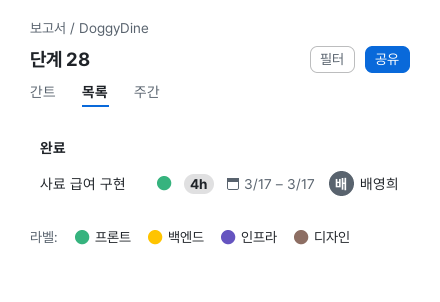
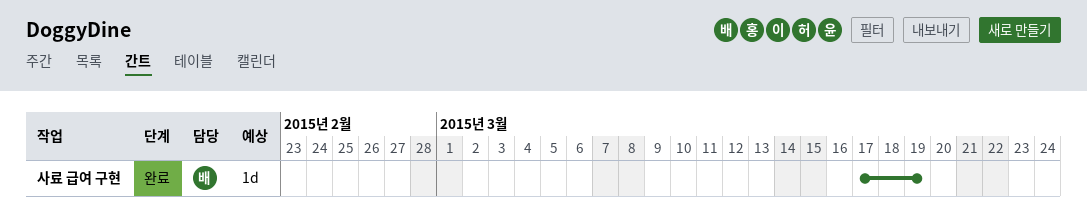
사료 급여 구현, estimate: 4h -> 1d
사료 급여 구현, due: Mar 17 -> Mar 19

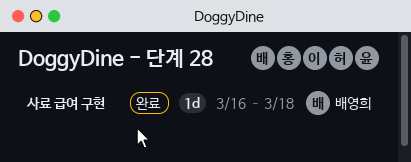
사료 급여 구현, start: Mar 17 -> Mar 16
사료 급여 구현, due: Mar 19 -> Mar 18

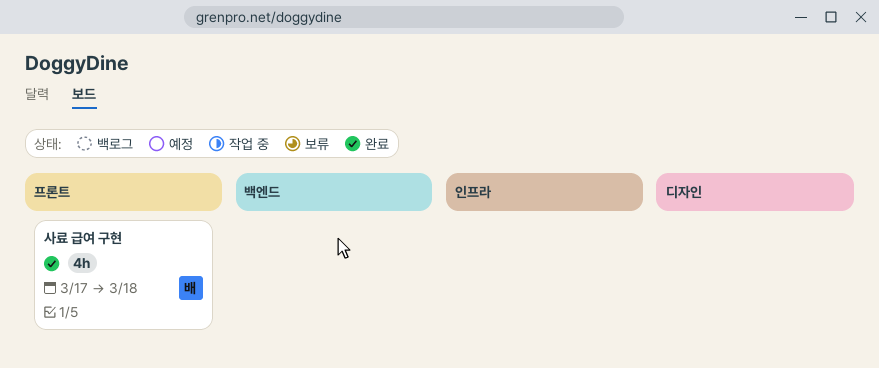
사료 급여 구현, estimate: 1d -> 4h
사료 급여 구현, start: Mar 16 -> Mar 17

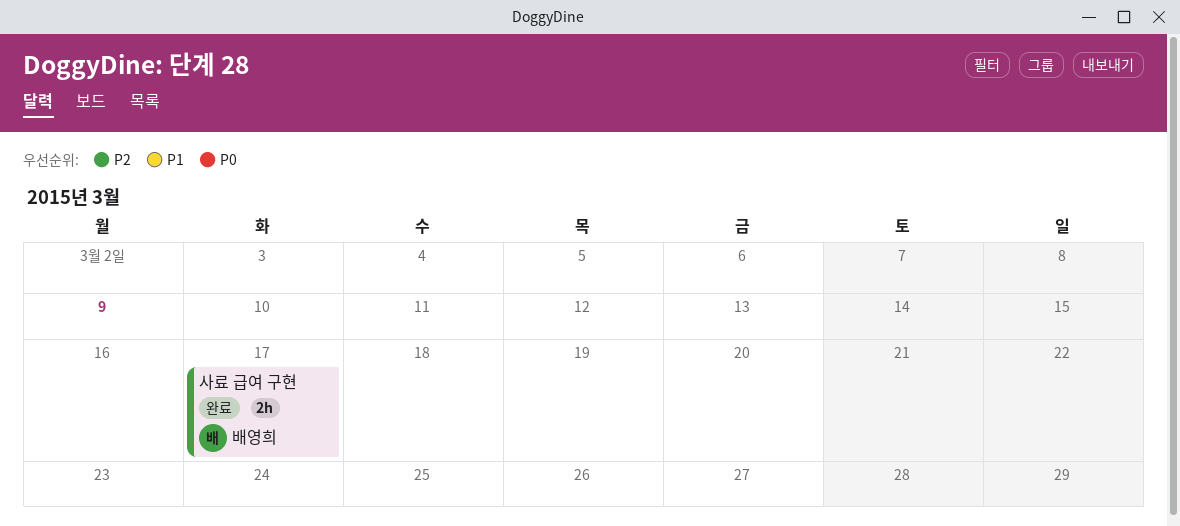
사료 급여 구현, estimate: 4h -> 2h
사료 급여 구현, due: Mar 18 -> Mar 17

